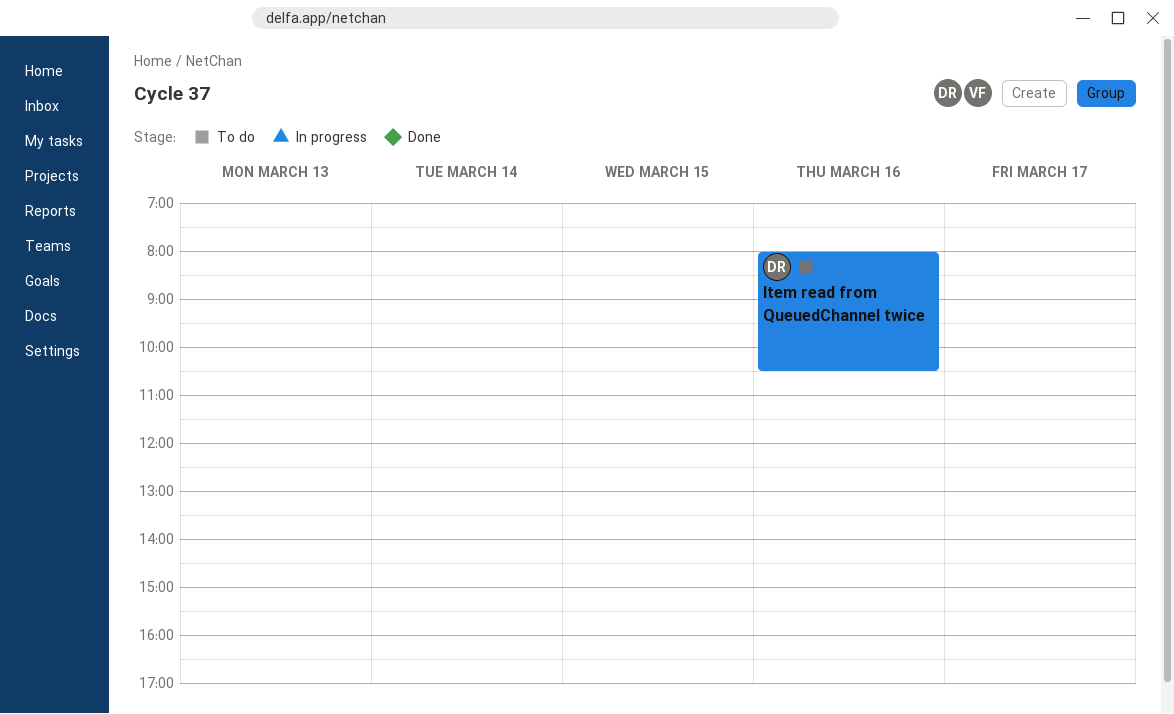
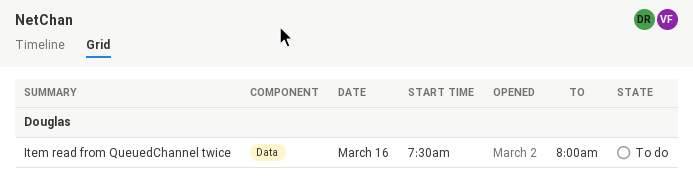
Item read from QueuedChannel twice, begins: 08:00 -> 07:30
Item read from QueuedChannel twice, ends: 10:30 -> 08:00

